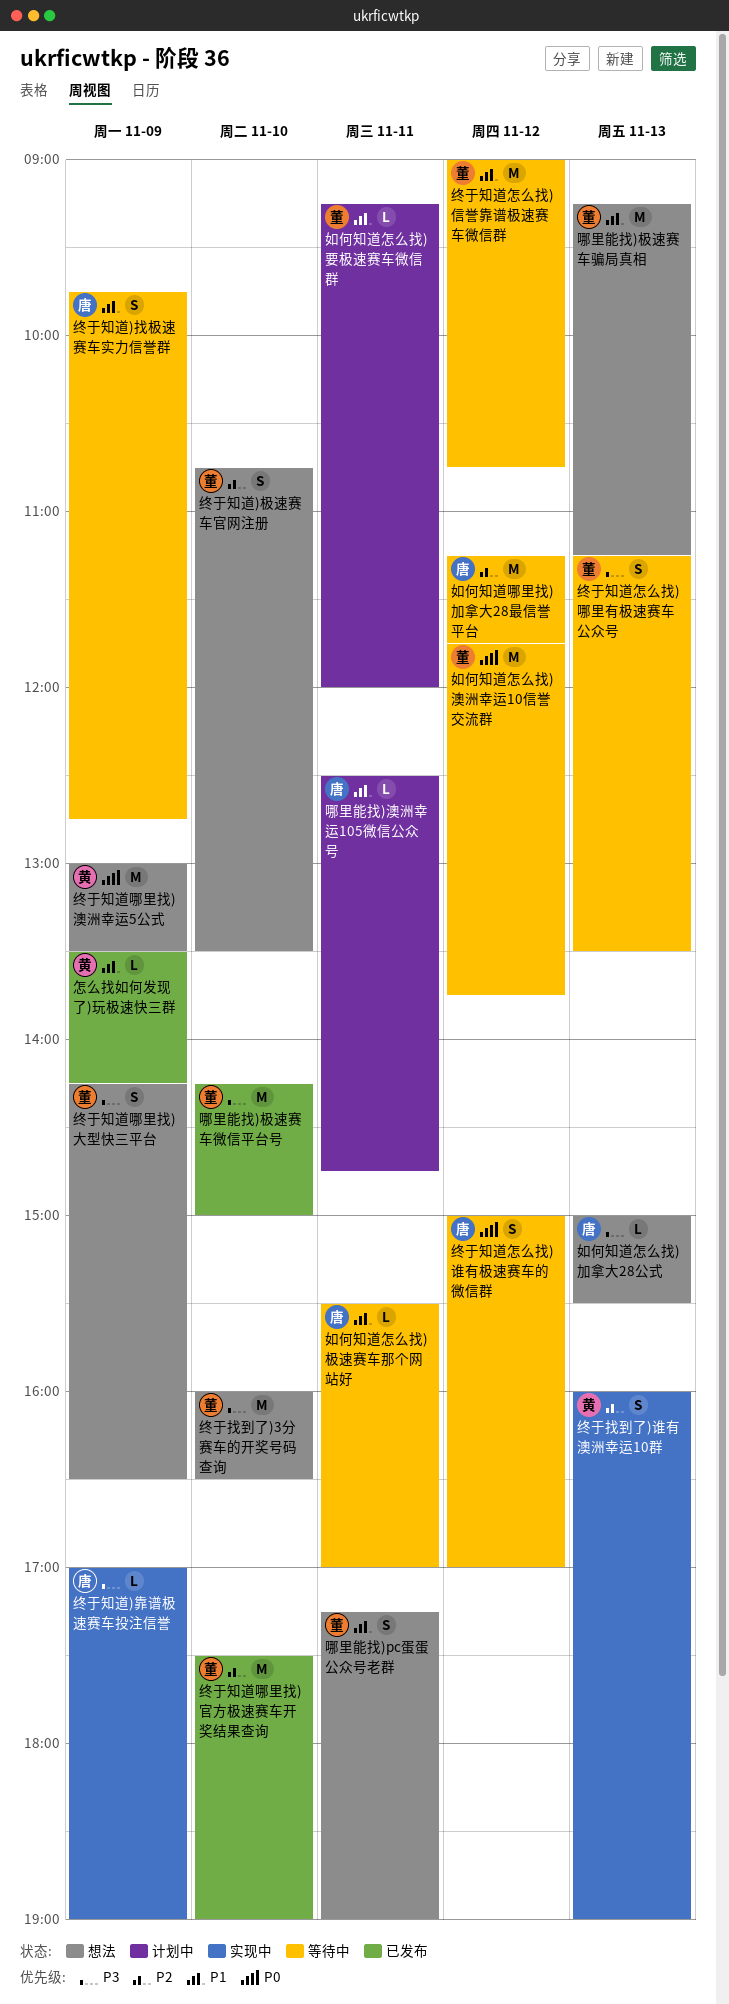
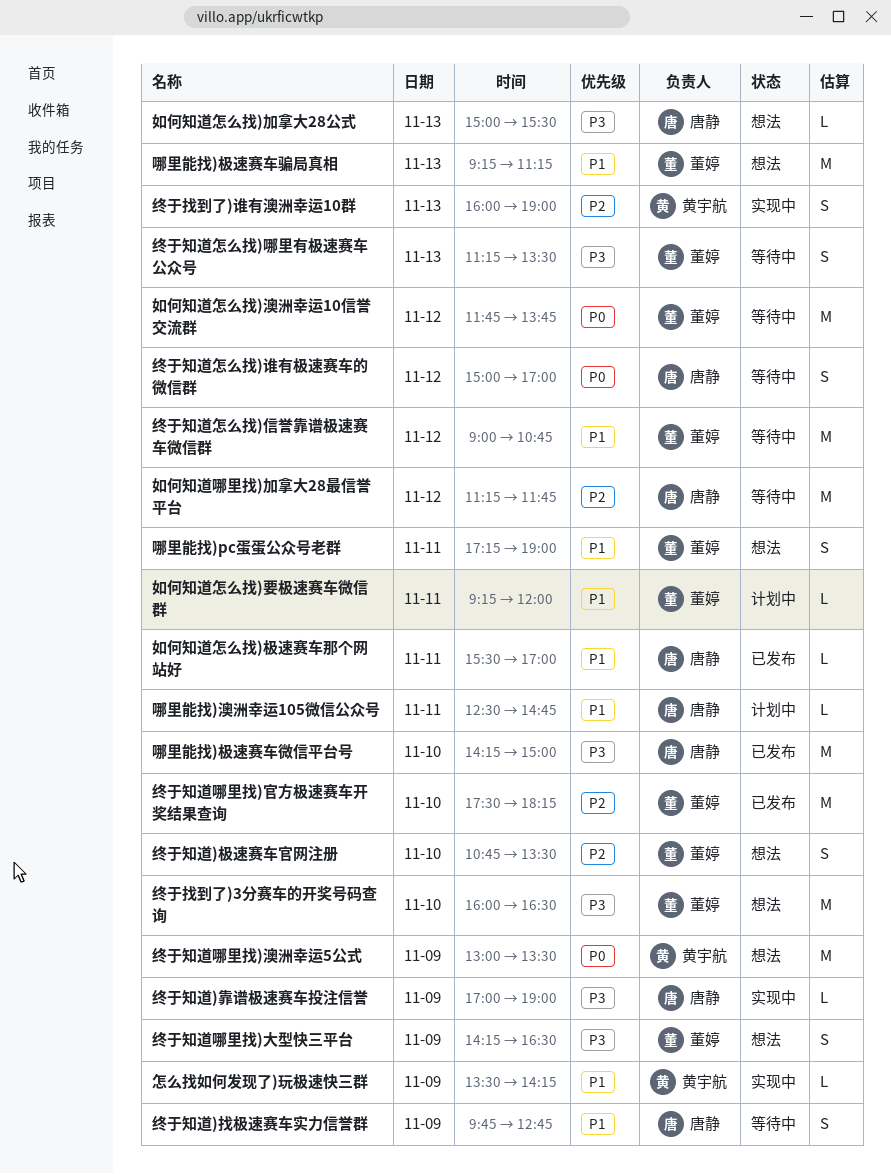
哪里能找)极速赛车微信平台号, owner: 董婷 -> 唐静
如何知道怎么找)极速赛车那个网站好, status: 等待中 -> 已发布
怎么找如何发现了)玩极速快三群, status: 已发布 -> 实现中
终于知道哪里找)官方极速赛车开奖结果查询, ends: 19:00 -> 18:15

